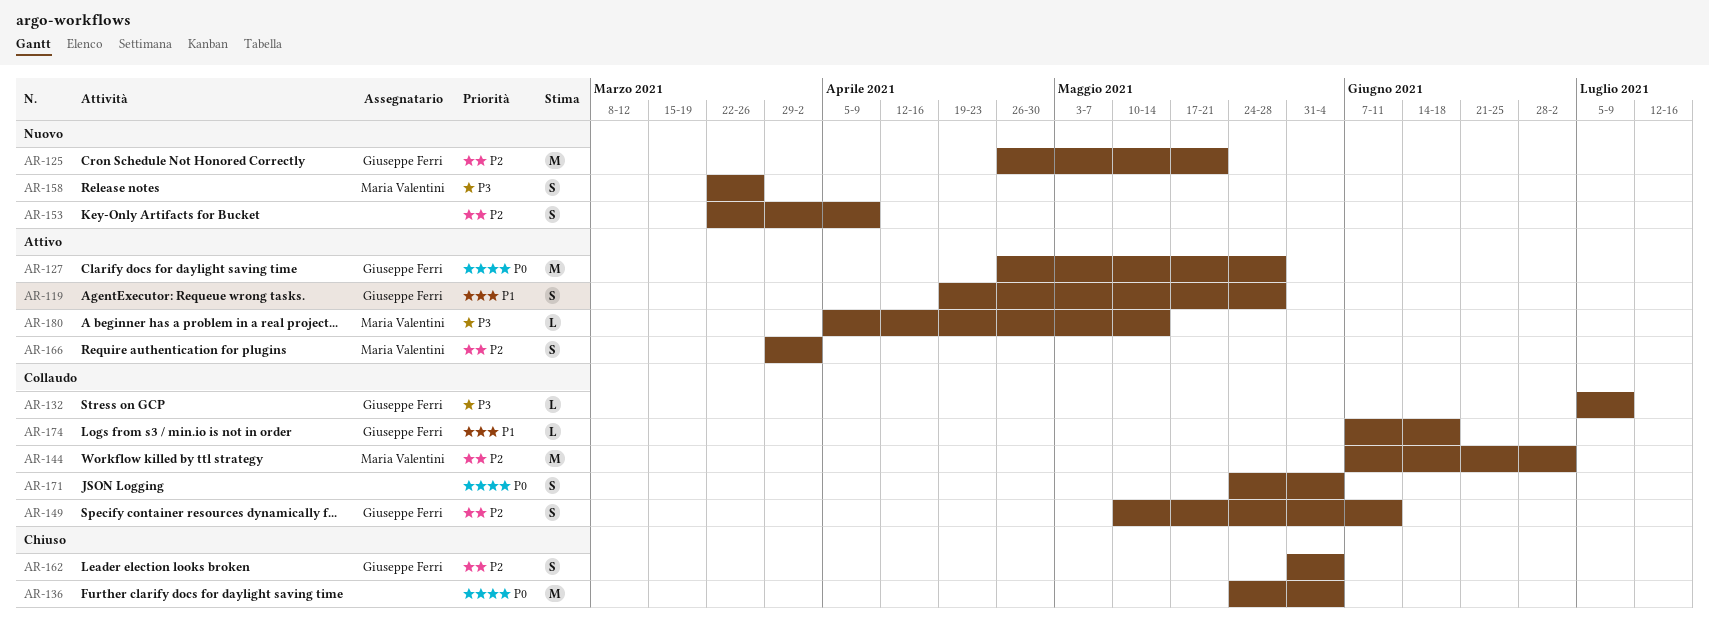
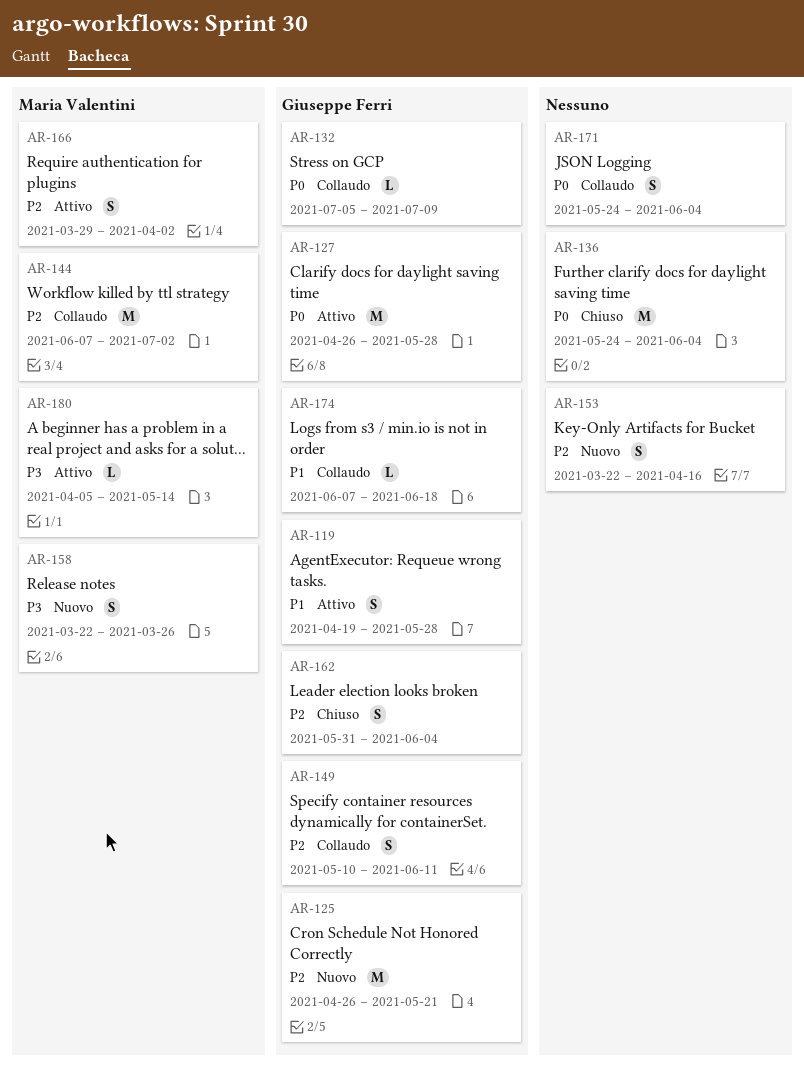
AR-132, priority: P3 -> P0
AR-153, due: Apr 9 -> Apr 16

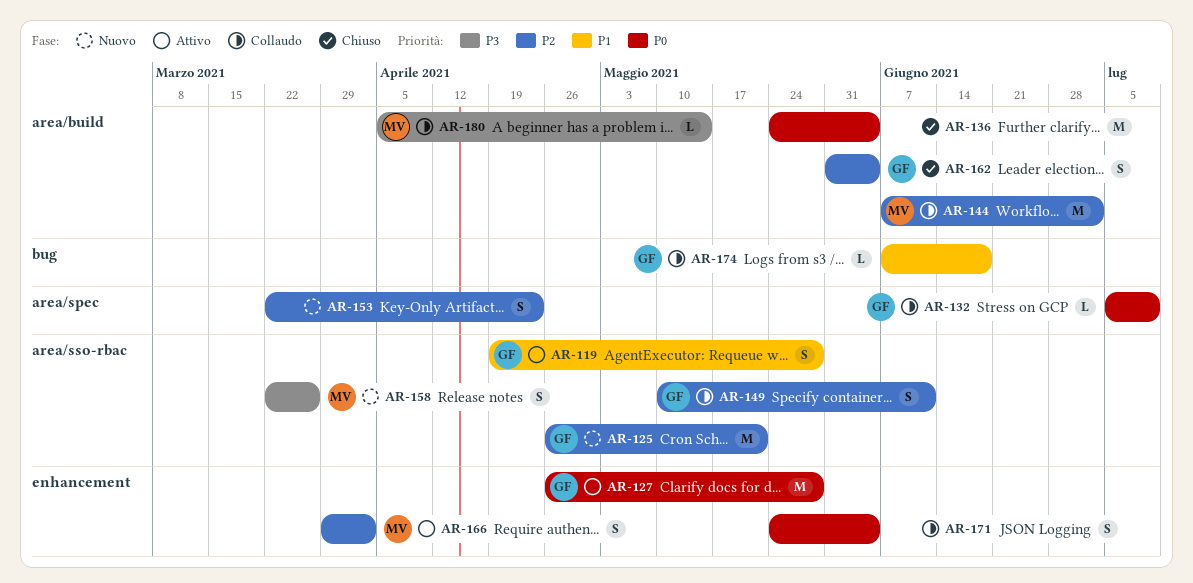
AR-153, due: Apr 16 -> Apr 23
AR-180, status: Attivo -> Collaudo

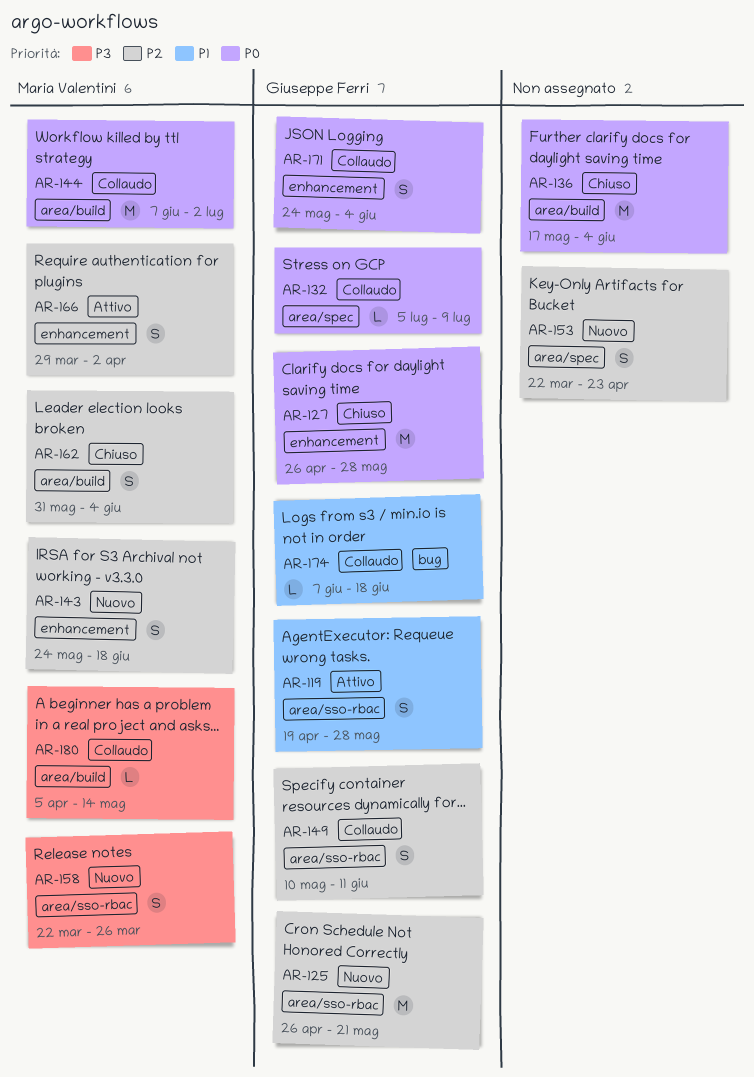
AR-127, status: Attivo -> Chiuso
AR-136, start: May 24 -> May 17
AR-143: none -> present
AR-144, priority: P2 -> P0
AR-162, owner: Giuseppe Ferri -> Maria Valentini
AR-171, owner: none -> Giuseppe Ferri

